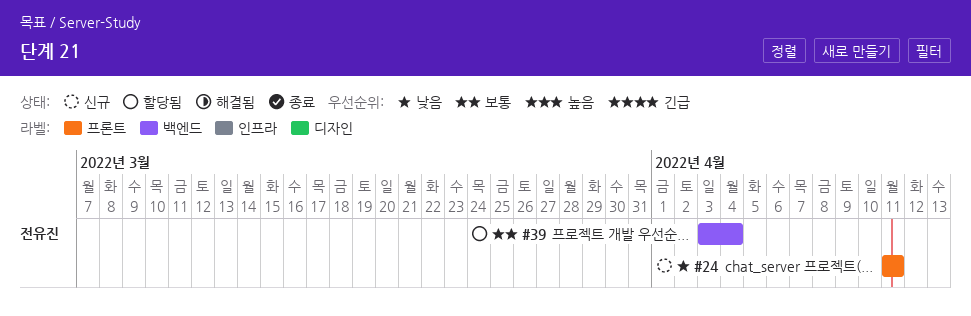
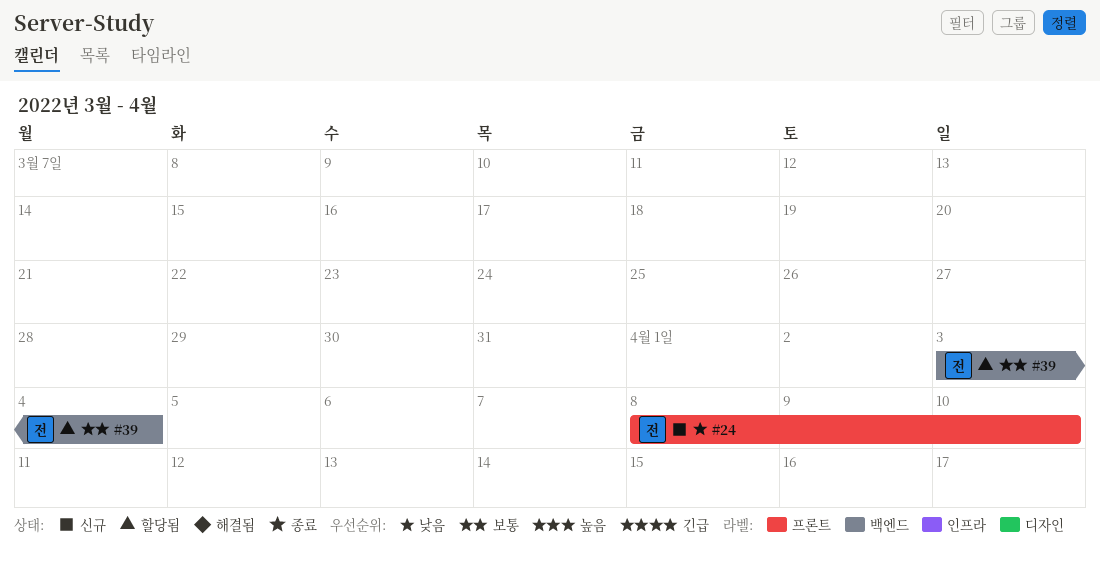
#24, start: Apr 11 -> Apr 8
#24, due: Apr 11 -> Apr 10

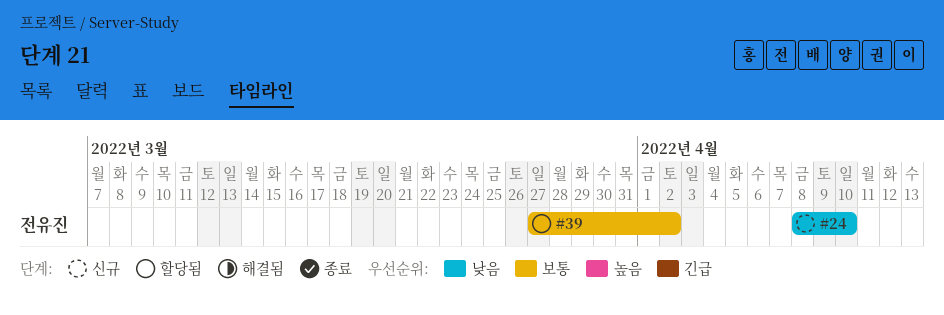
#39, start: Apr 3 -> Mar 27
#39, due: Apr 4 -> Apr 2

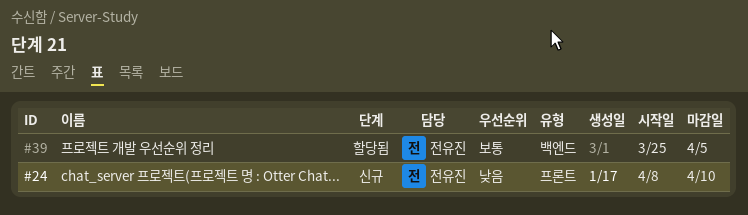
#39, start: Mar 27 -> Mar 25
#39, due: Apr 2 -> Apr 5

